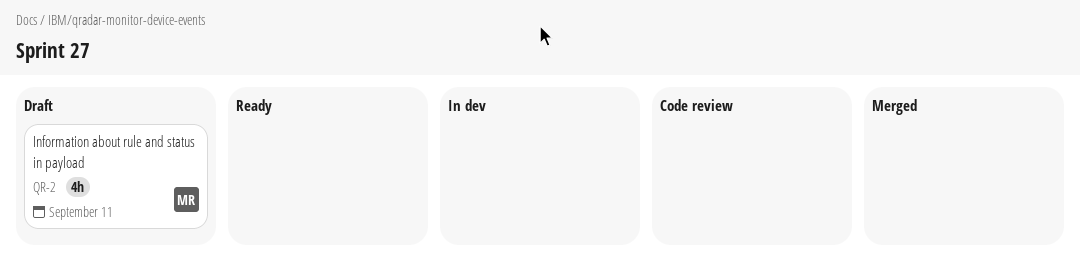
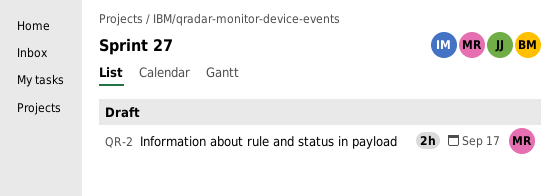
QR-2, estimate: 4h -> 2h
QR-2, due: Sep 11 -> Sep 17

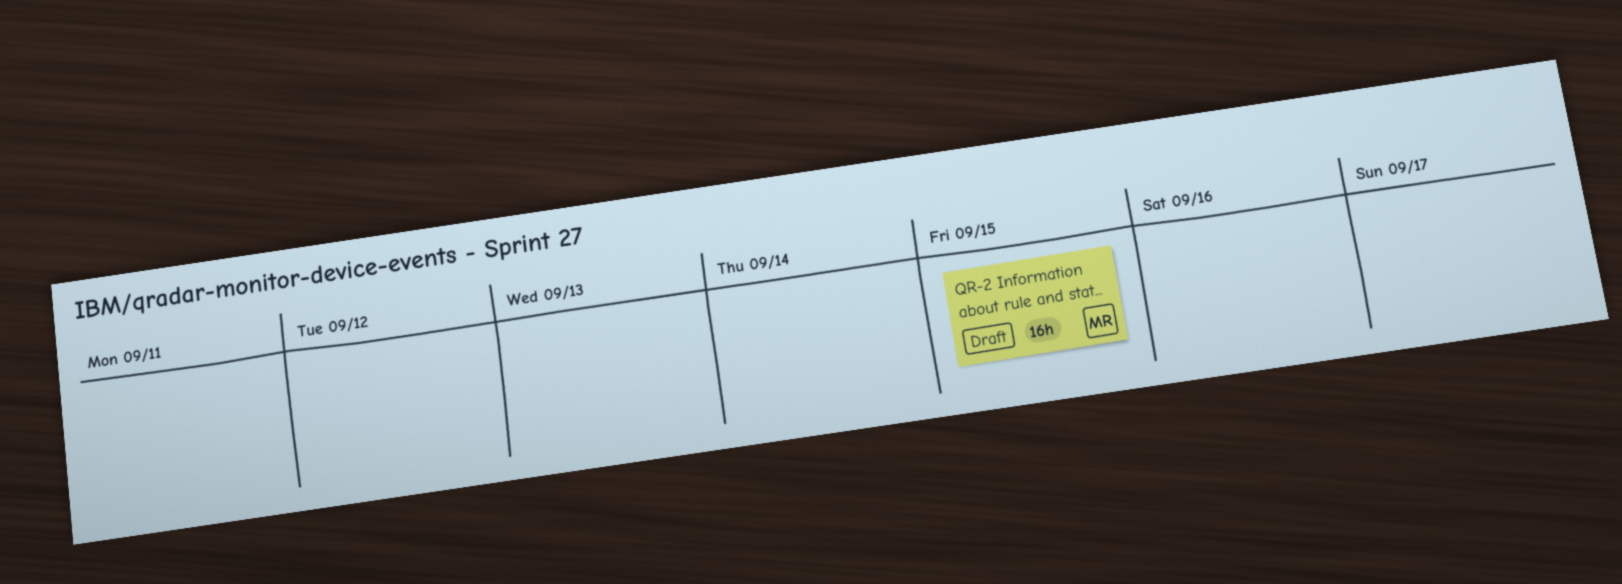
QR-2, estimate: 2h -> 16h
QR-2, due: Sep 17 -> Sep 15

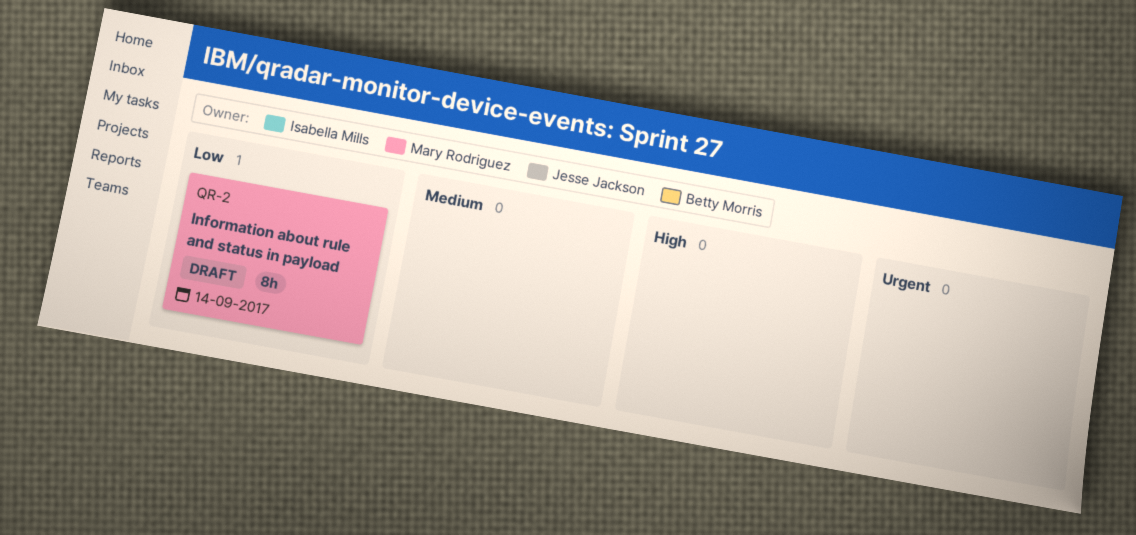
QR-2, estimate: 16h -> 8h
QR-2, due: Sep 15 -> Sep 14

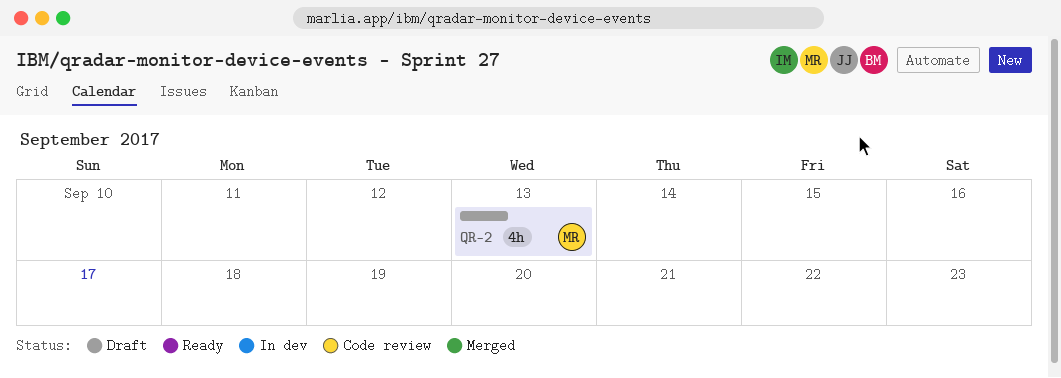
QR-2, estimate: 8h -> 4h
QR-2, due: Sep 14 -> Sep 13

